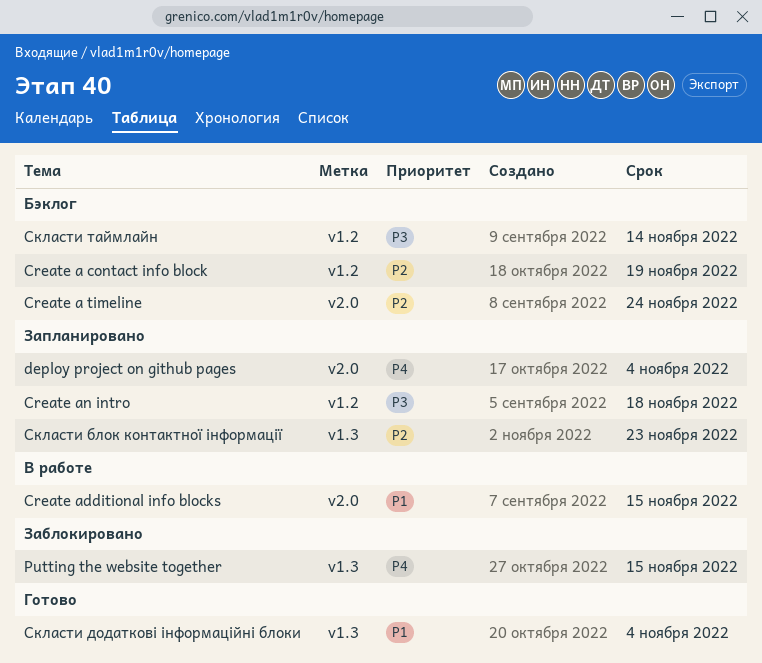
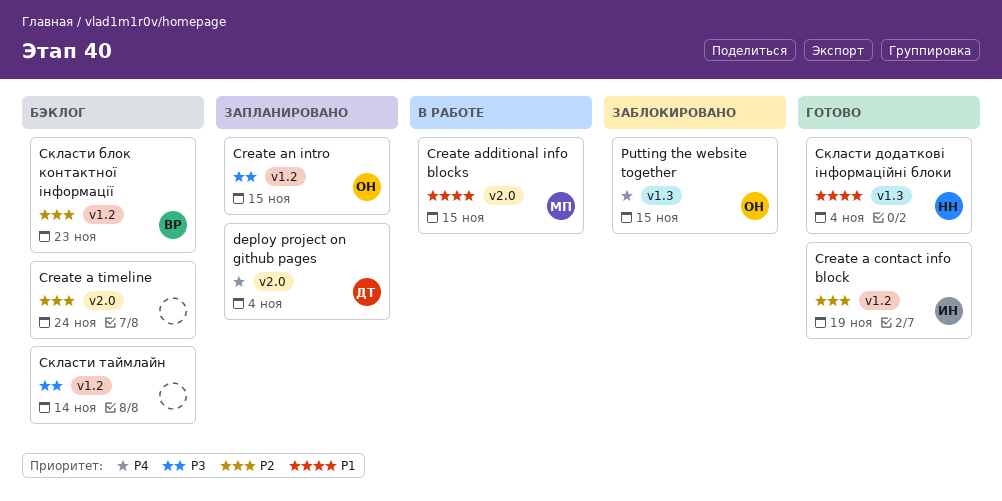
Create a contact info block, status: Бэклог -> Готово
Create an intro, due: Nov 18 -> Nov 15
Скласти блок контактної інформації, status: Запланировано -> Бэклог
Скласти блок контактної інформації, label: v1.3 -> v1.2

